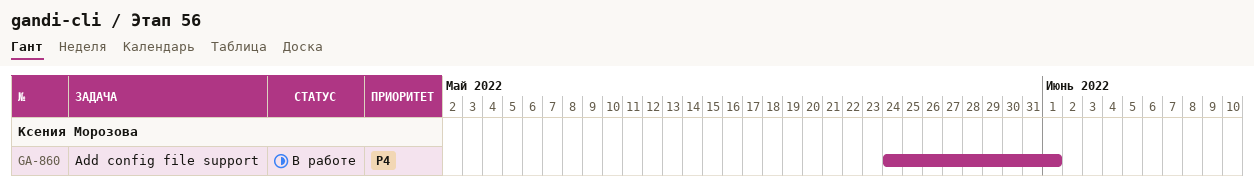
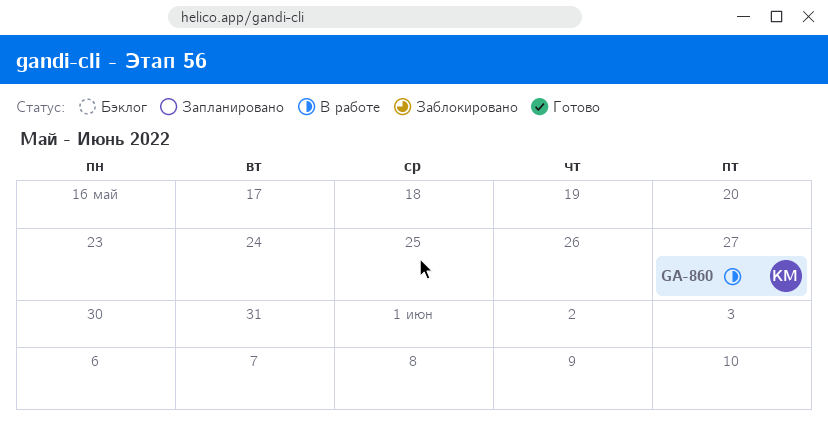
GA-860, due: Jun 1 -> May 27

